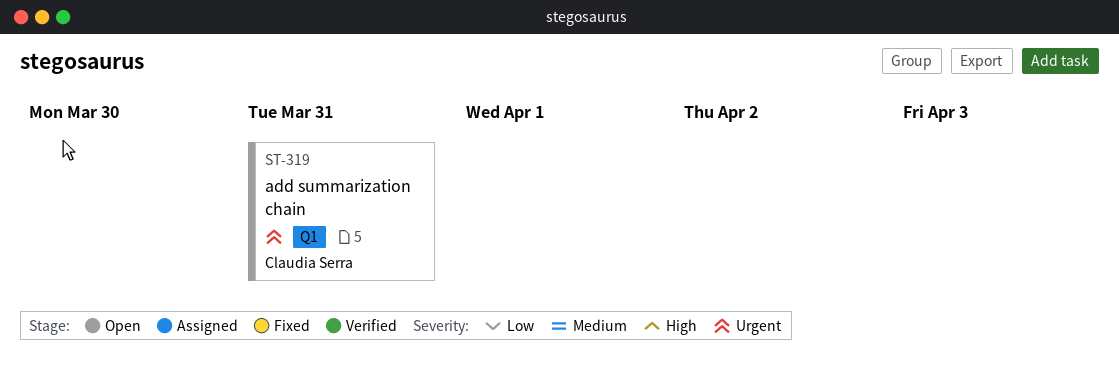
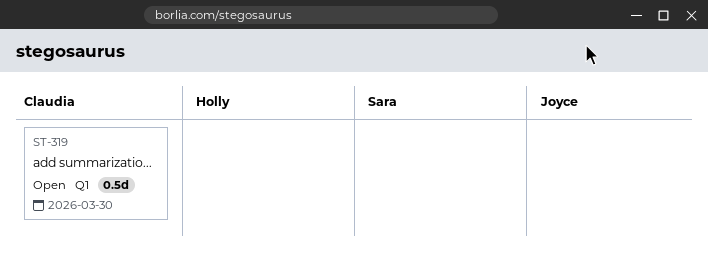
ST-319, due: Mar 31 -> Mar 30

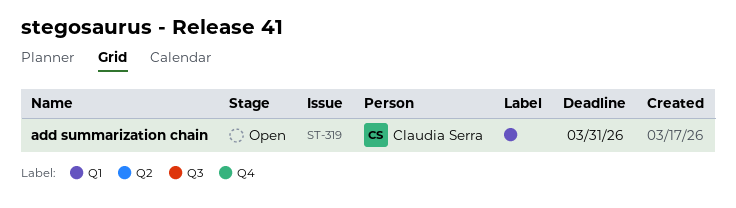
ST-319, due: Mar 30 -> Mar 31

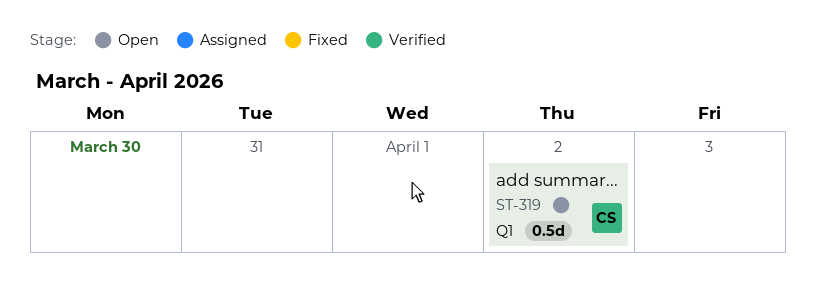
ST-319, due: Mar 31 -> Apr 2

